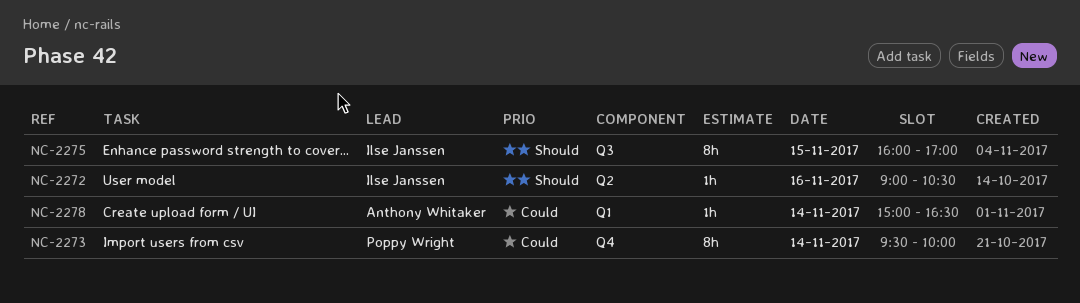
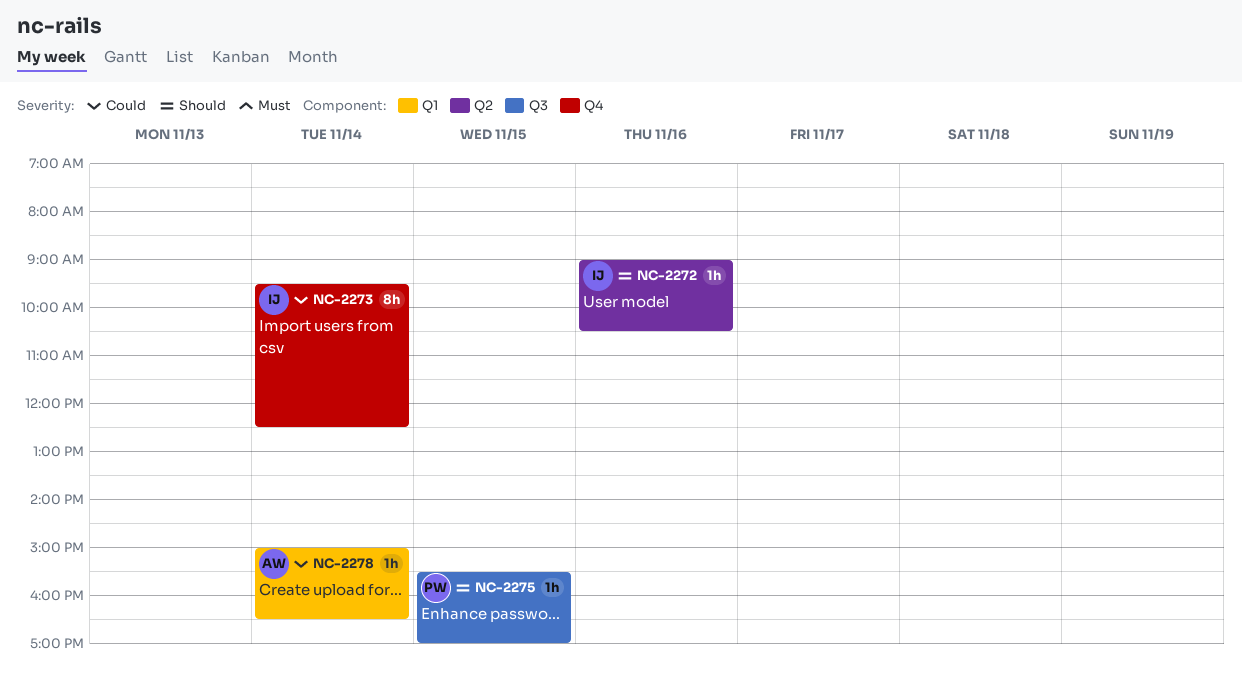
NC-2273, owner: Poppy Wright -> Ilse Janssen
NC-2273, ends: 10:00 -> 12:30
NC-2275, owner: Ilse Janssen -> Poppy Wright
NC-2275, estimate: 8h -> 1h
NC-2275, begins: 16:00 -> 15:30

